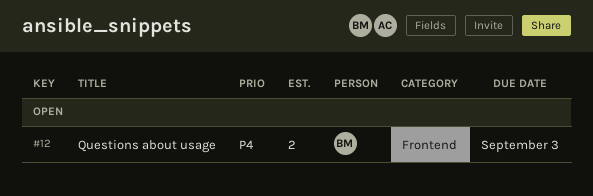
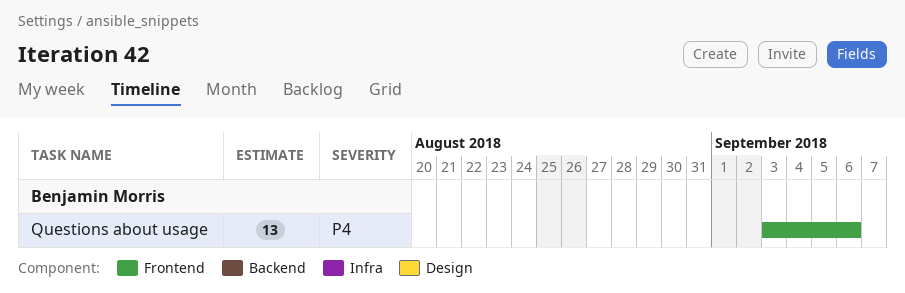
Questions about usage, estimate: 2 -> 13
Questions about usage, due: Sep 3 -> Sep 6

